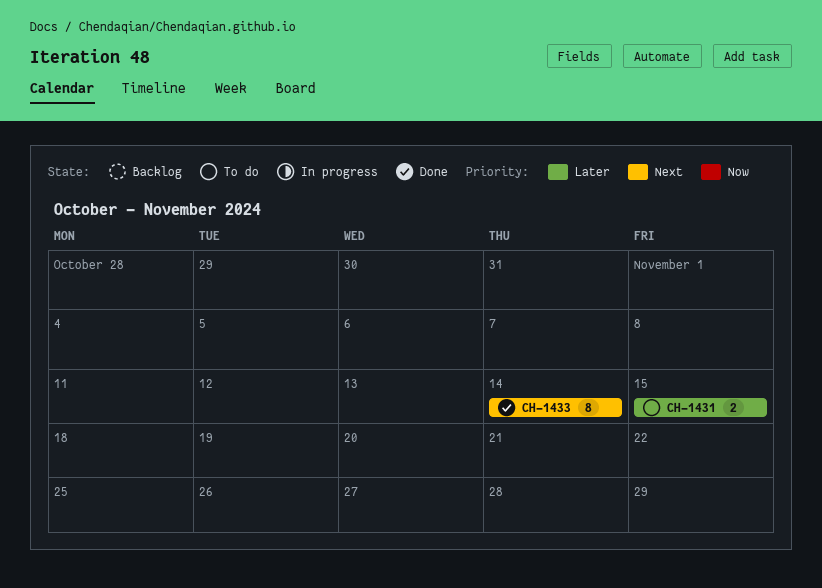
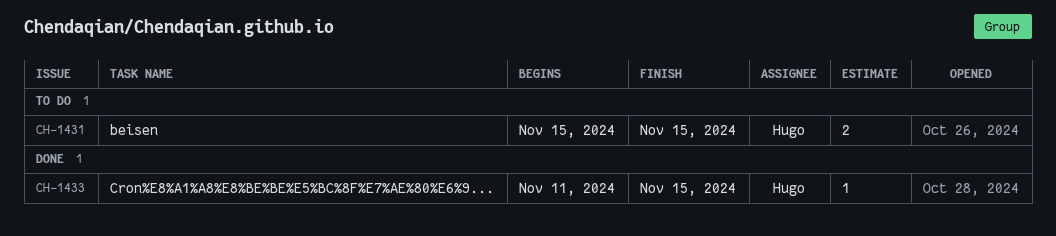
CH-1433, estimate: 8 -> 1
CH-1433, start: Nov 14 -> Nov 11
CH-1433, due: Nov 14 -> Nov 15

